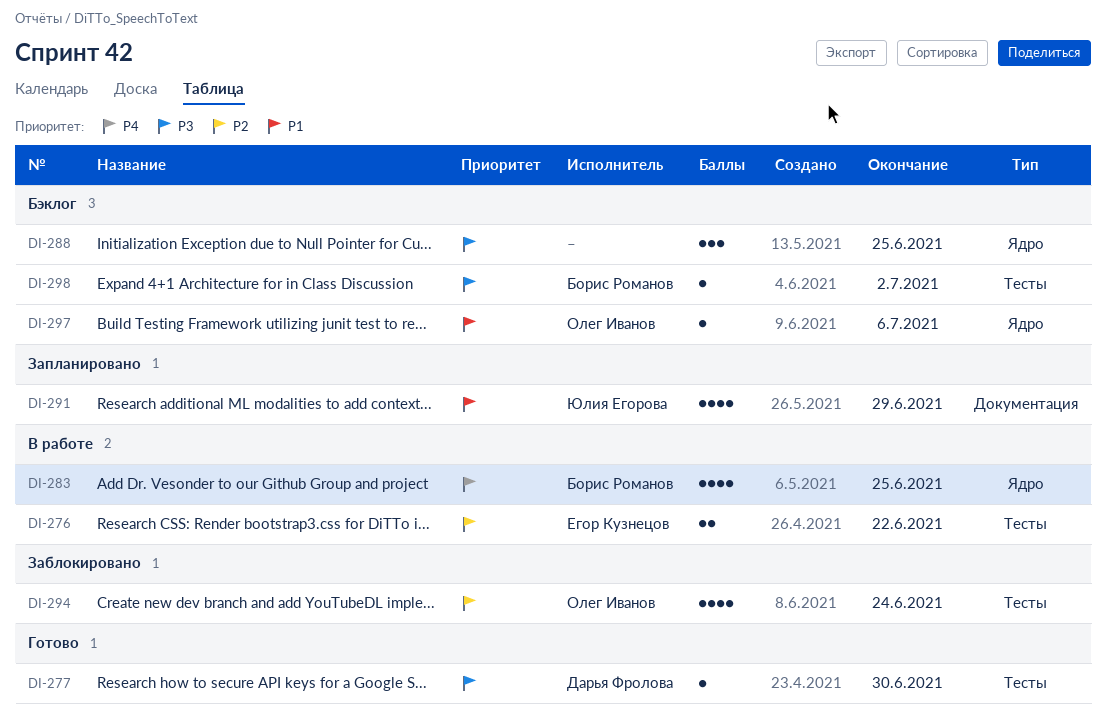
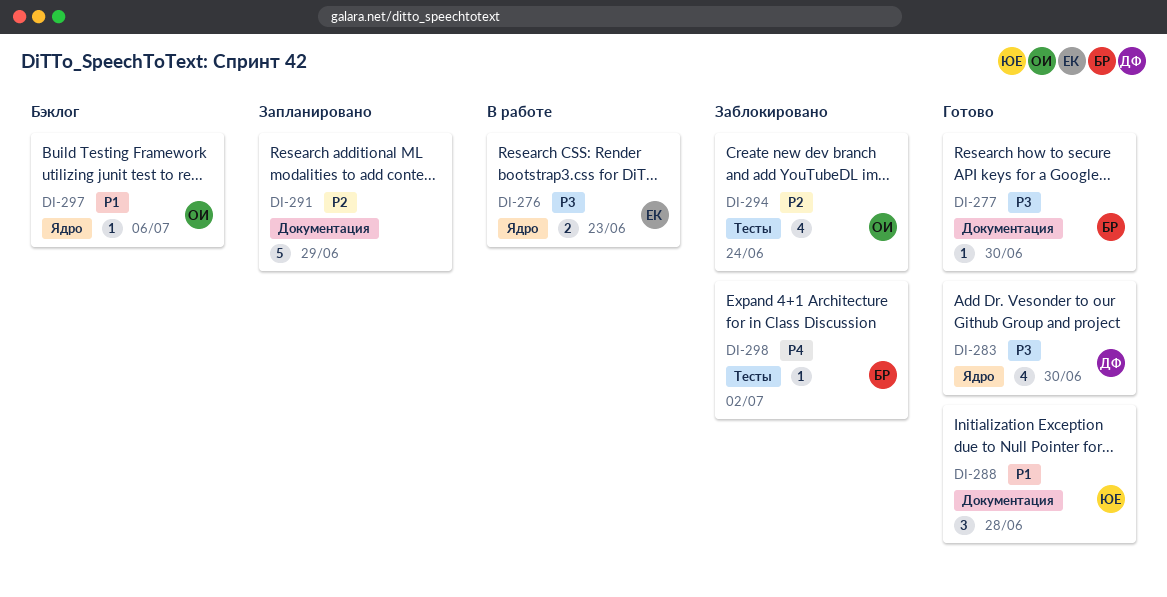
DI-276, priority: P2 -> P3
DI-276, label: Тесты -> Ядро
DI-276, due: Jun 22 -> Jun 23
DI-277, owner: Дарья Фролова -> Борис Романов
DI-277, label: Тесты -> Документация
DI-283, status: В работе -> Готово
DI-283, owner: Борис Романов -> Дарья Фролова
DI-283, priority: P4 -> P3
DI-283, due: Jun 25 -> Jun 30
DI-288, status: Бэклог -> Готово
DI-288, owner: none -> Юлия Егорова
DI-288, priority: P3 -> P1
DI-288, label: Ядро -> Документация
DI-288, due: Jun 25 -> Jun 28
DI-291, owner: Юлия Егорова -> none
DI-291, priority: P1 -> P2
DI-291, estimate: 4 -> 5
DI-298, status: Бэклог -> Заблокировано
DI-298, priority: P3 -> P4

